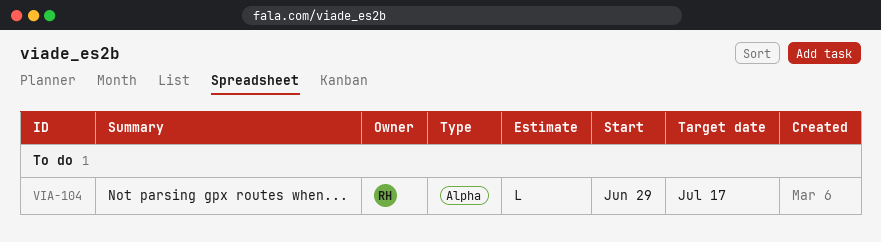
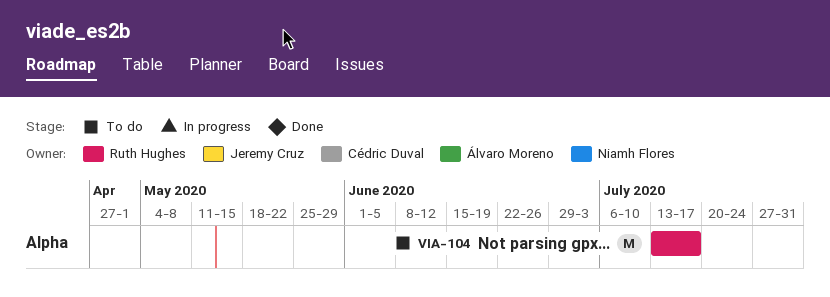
VIA-104, estimate: L -> M
VIA-104, start: Jun 29 -> Jul 13

